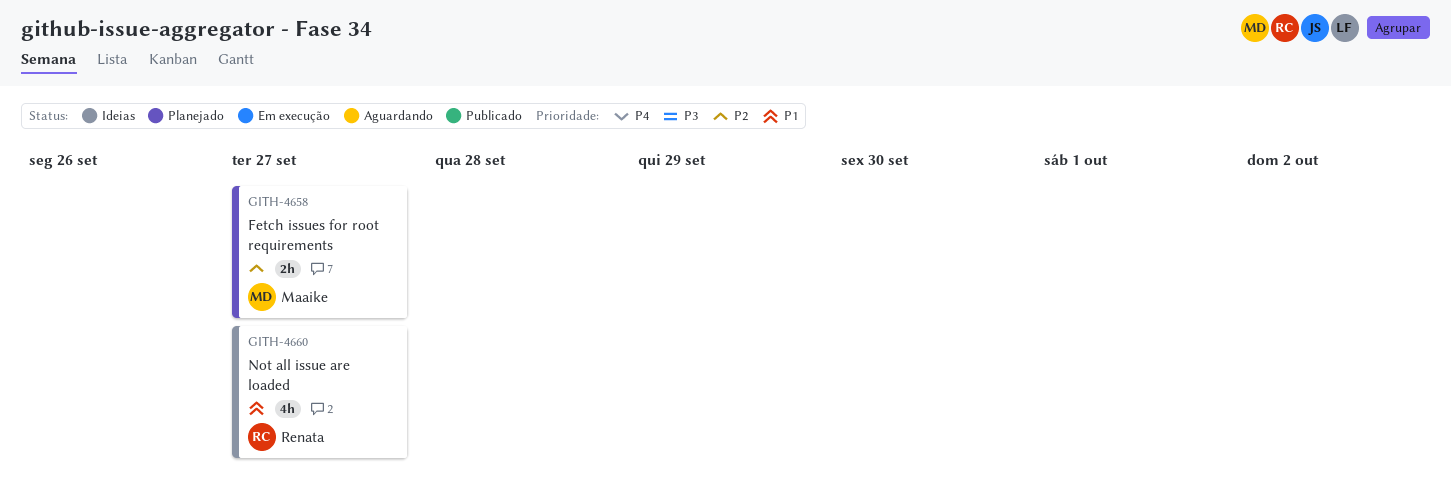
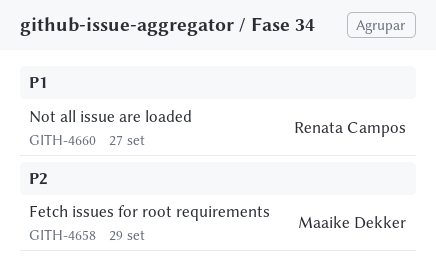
GITH-4658, due: Sep 27 -> Sep 29

